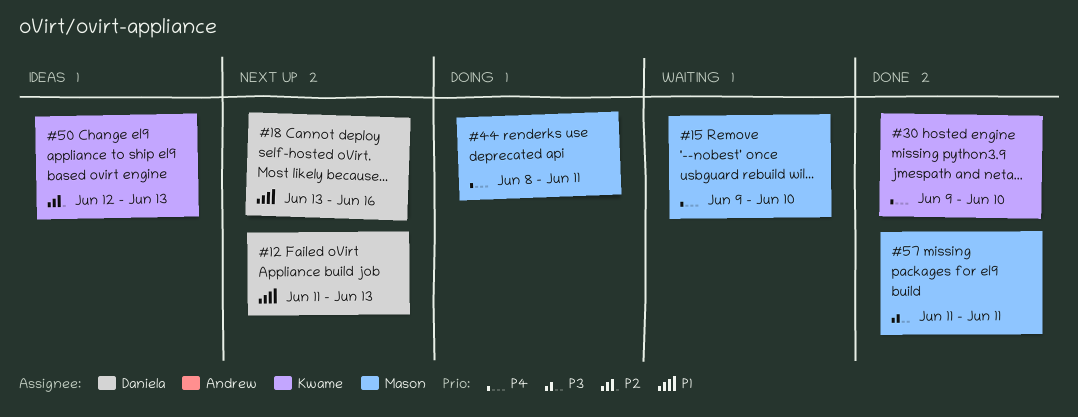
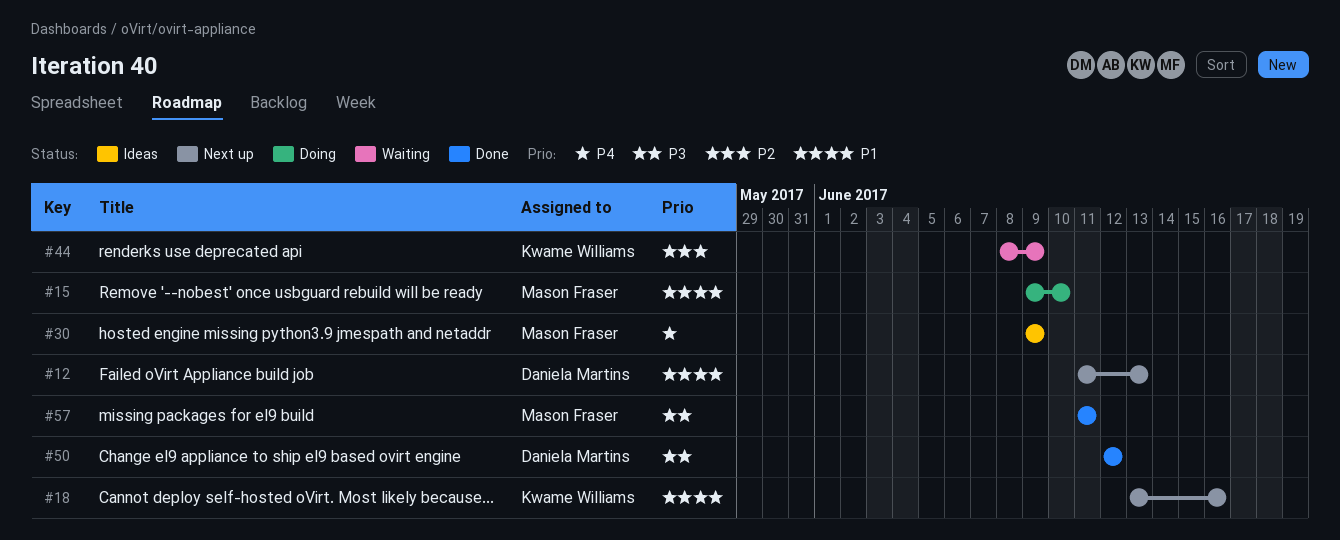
#15, status: Waiting -> Doing
#15, priority: P4 -> P1
#18, owner: Daniela Martins -> Kwame Williams
#30, status: Done -> Ideas
#30, owner: Kwame Williams -> Mason Fraser
#30, due: Jun 10 -> Jun 9
#44, status: Doing -> Waiting
#44, owner: Mason Fraser -> Kwame Williams
#44, priority: P4 -> P2
#44, due: Jun 11 -> Jun 9
#50, status: Ideas -> Done
#50, owner: Kwame Williams -> Daniela Martins
#50, priority: P2 -> P3
#50, due: Jun 13 -> Jun 12

